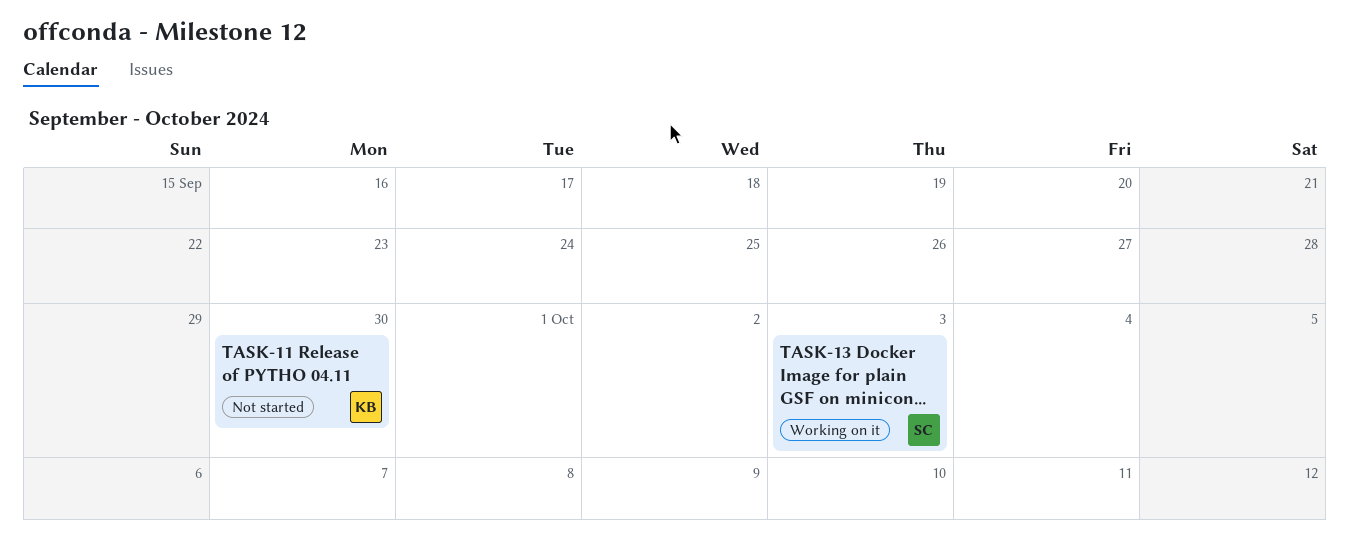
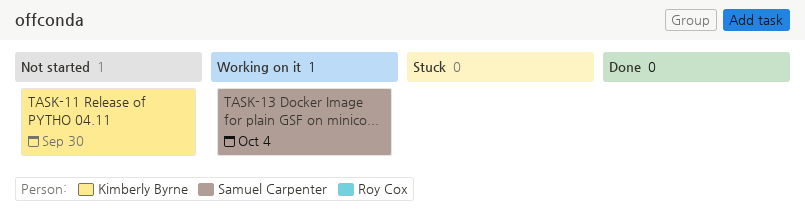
TASK-13, due: Oct 3 -> Oct 4

